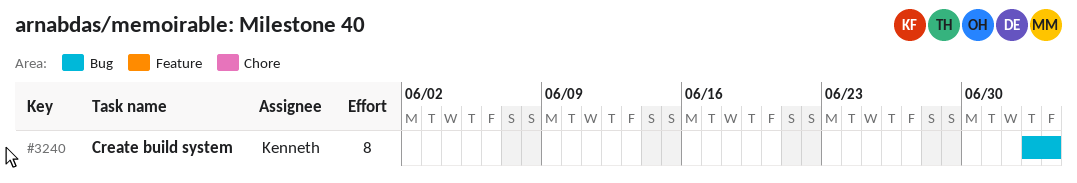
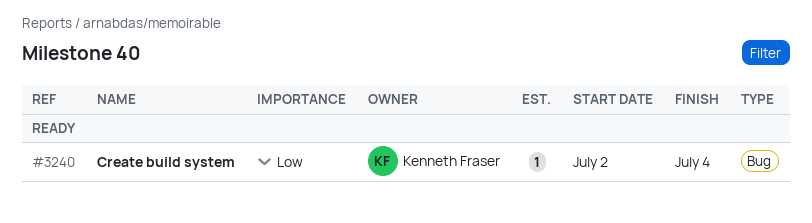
#3240, estimate: 8 -> 1
#3240, start: Jul 3 -> Jul 2

